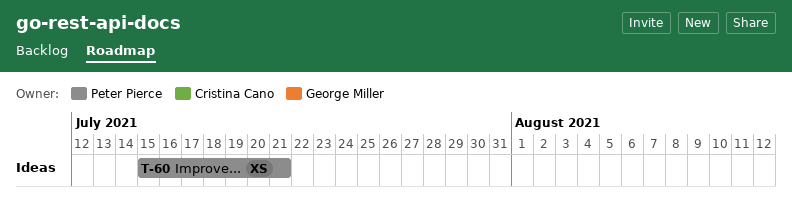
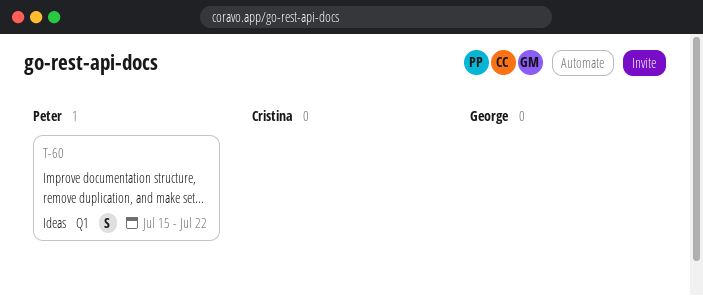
T-60, estimate: XS -> S
T-60, due: Jul 21 -> Jul 22

